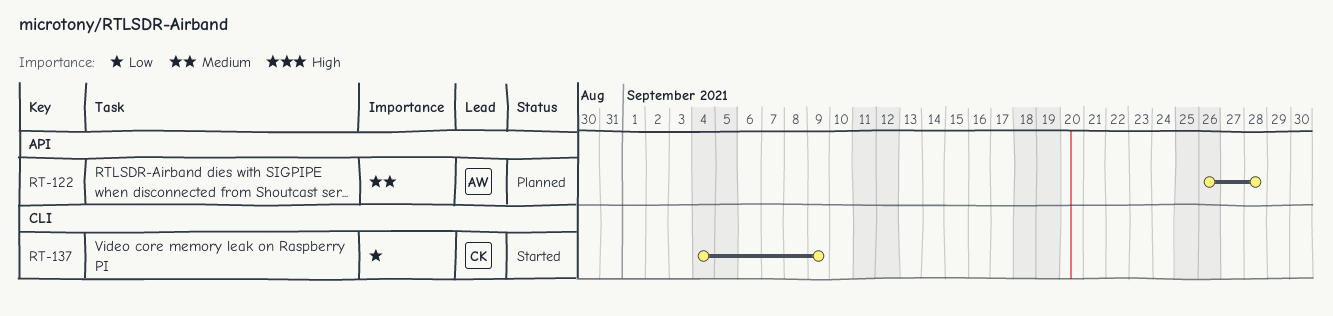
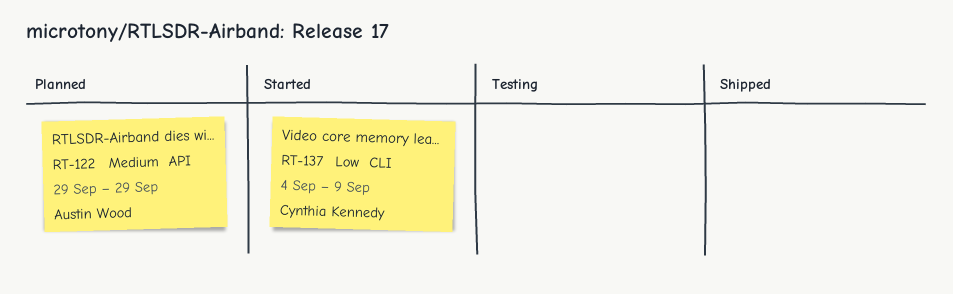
RT-122, start: Sep 26 -> Sep 29
RT-122, due: Sep 28 -> Sep 29

